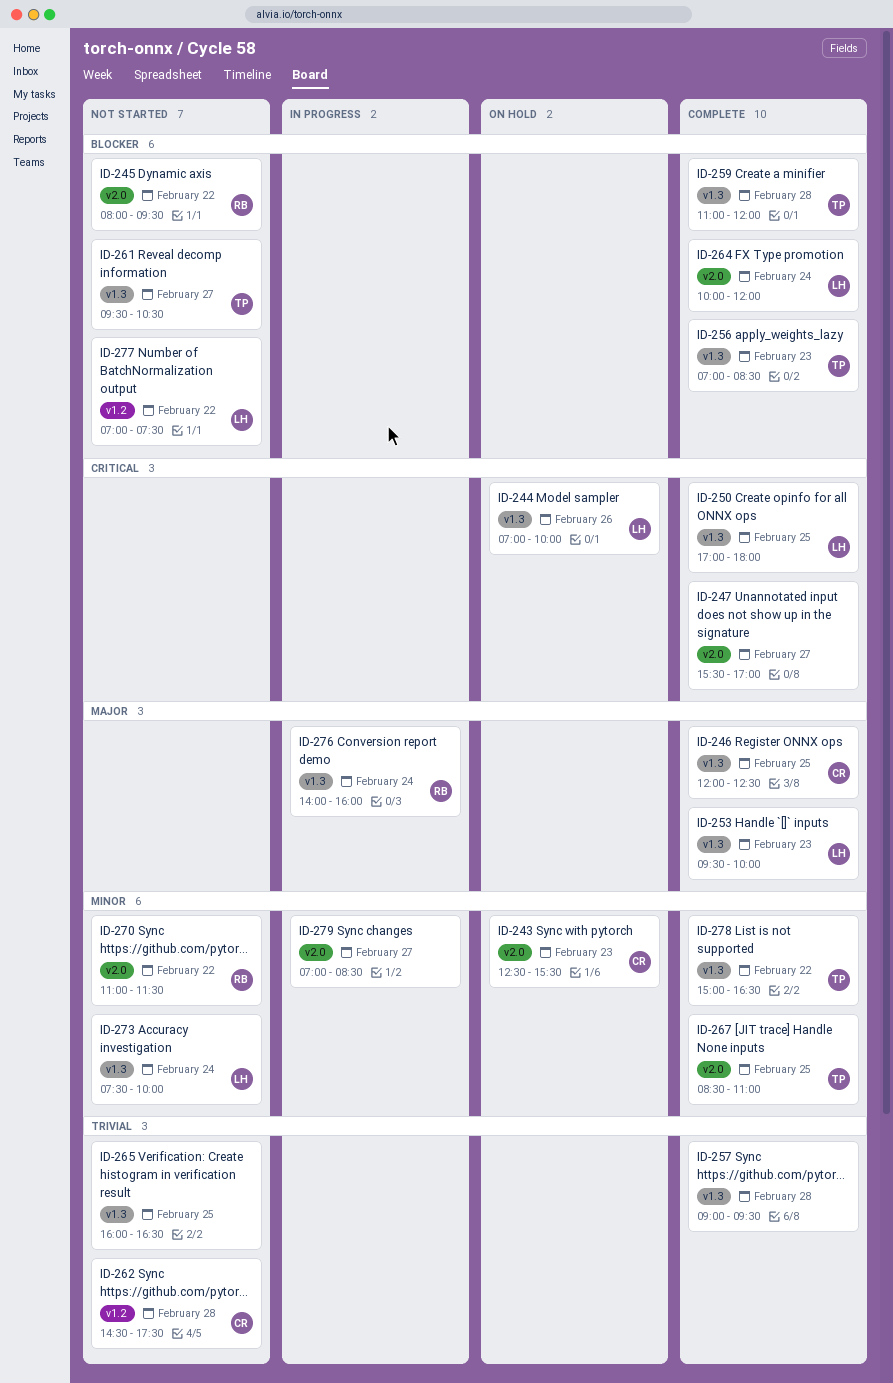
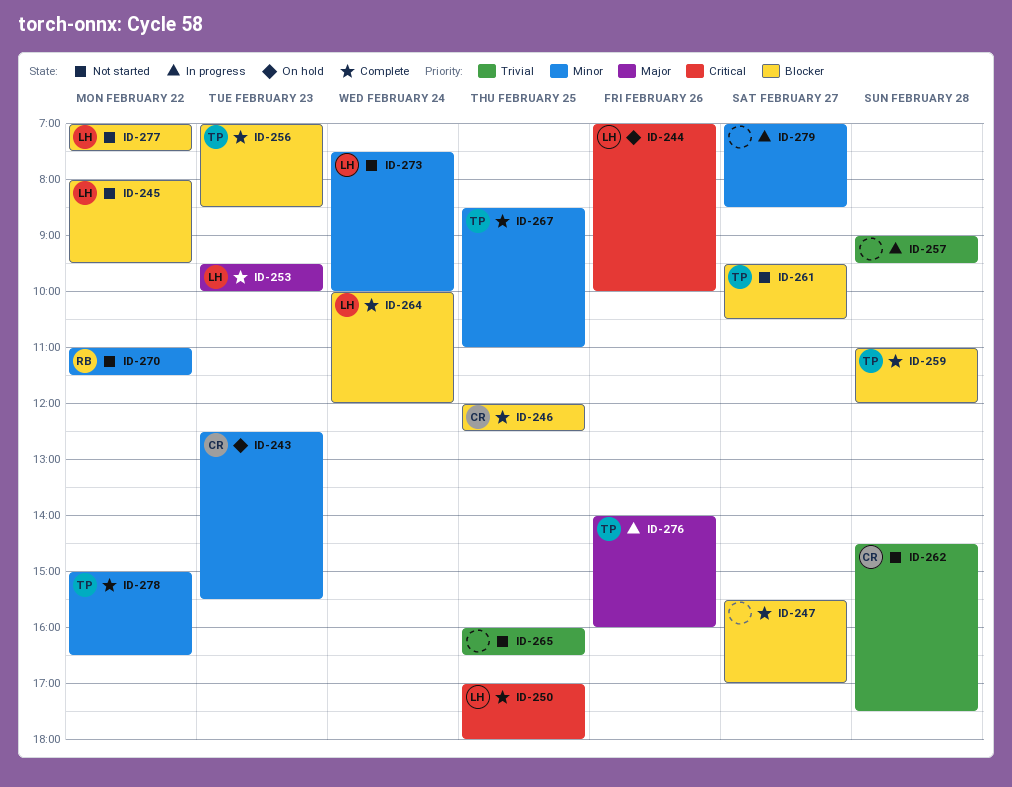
ID-245, owner: RB -> LH
ID-246, priority: Major -> Blocker
ID-247, priority: Critical -> Blocker
ID-257, status: Complete -> In progress
ID-276, owner: RB -> TP
ID-276, day: Feb 24 -> Feb 26

